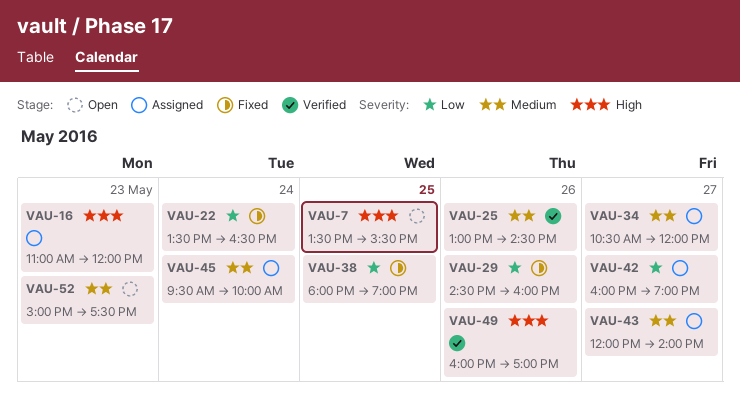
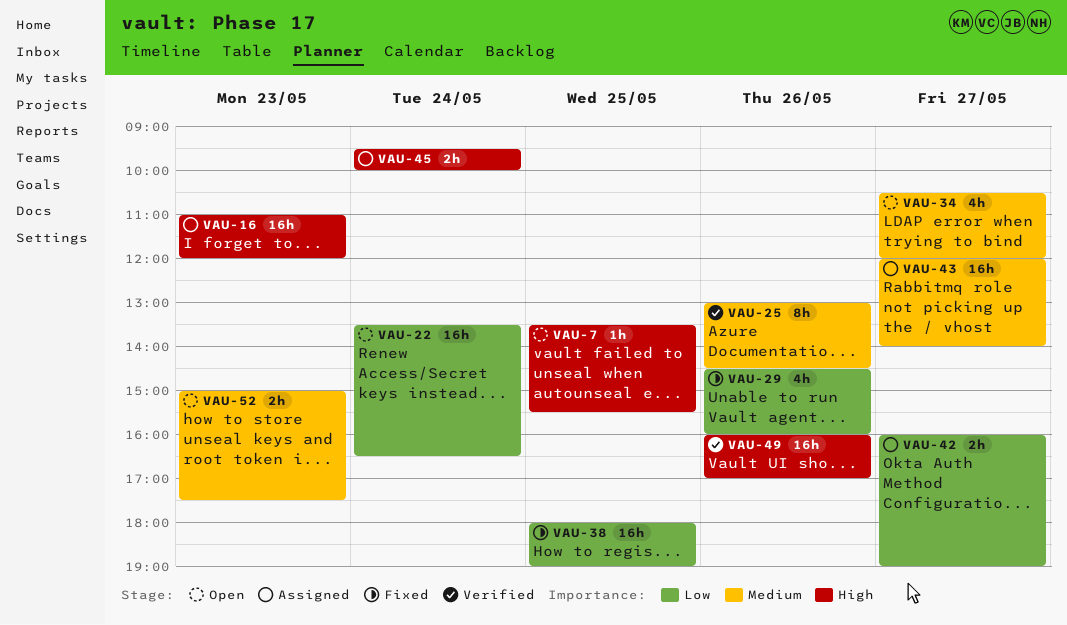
VAU-22, status: Fixed -> Open
VAU-34, status: Assigned -> Open
VAU-45, priority: Medium -> High

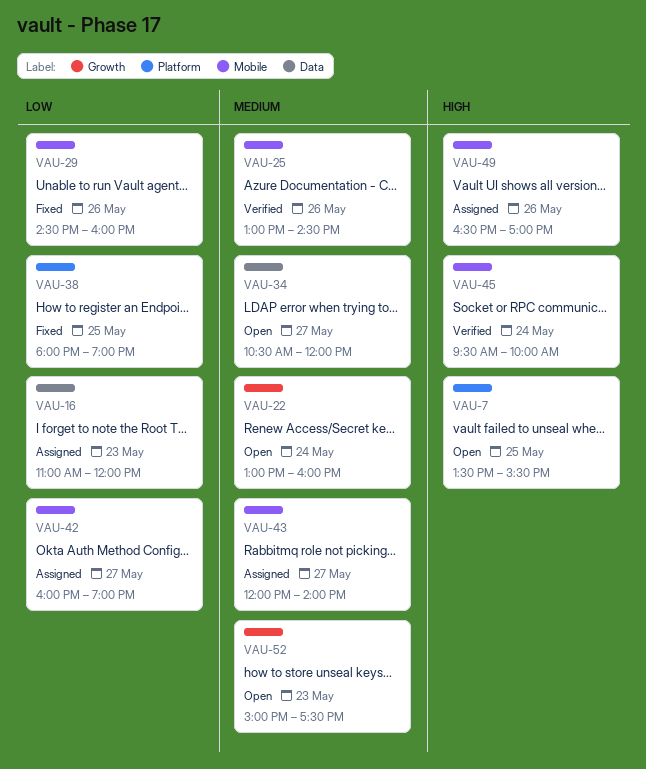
VAU-16, priority: High -> Low
VAU-22, priority: Low -> Medium
VAU-22, begins: 13:30 -> 13:00
VAU-22, ends: 16:30 -> 16:00
VAU-45, status: Assigned -> Verified
VAU-49, status: Verified -> Assigned
VAU-49, begins: 16:00 -> 16:30

